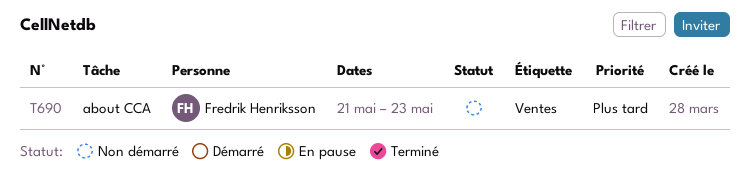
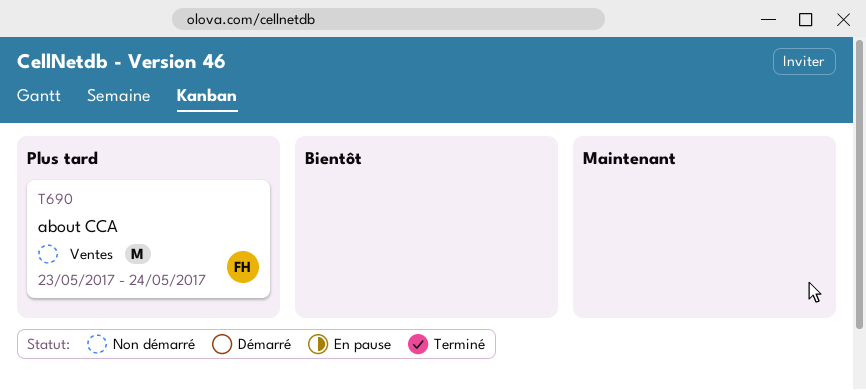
T690, start: May 21 -> May 23
T690, due: May 23 -> May 24

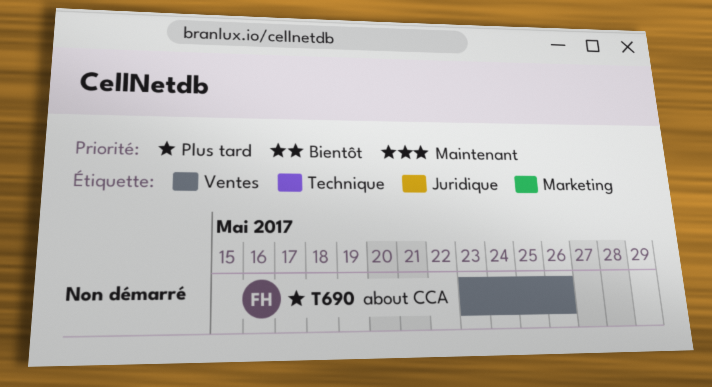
T690, due: May 24 -> May 26

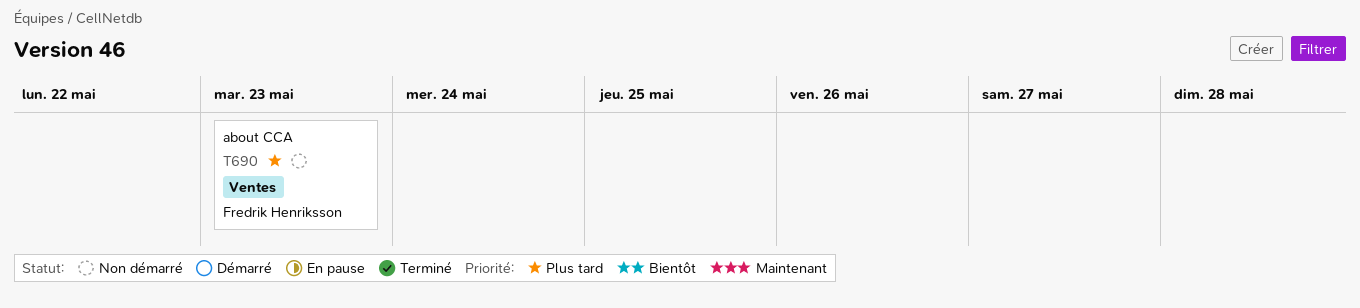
T690, due: May 26 -> May 23

